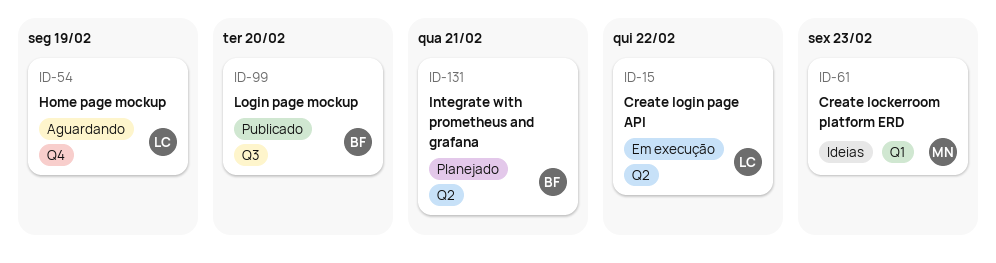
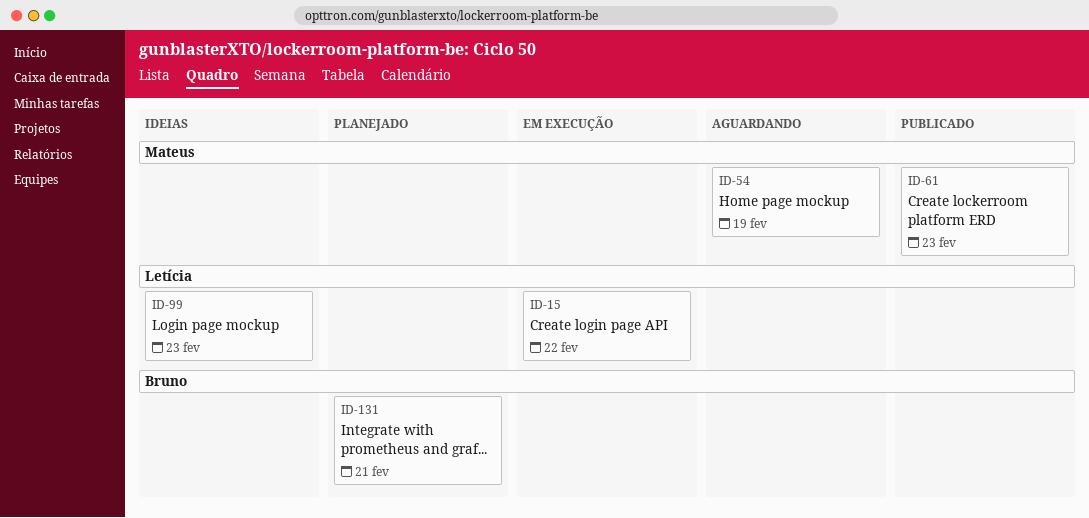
ID-54, owner: Letícia -> Mateus
ID-61, status: Ideias -> Publicado
ID-99, status: Publicado -> Ideias
ID-99, owner: Bruno -> Letícia
ID-99, due: Feb 20 -> Feb 23

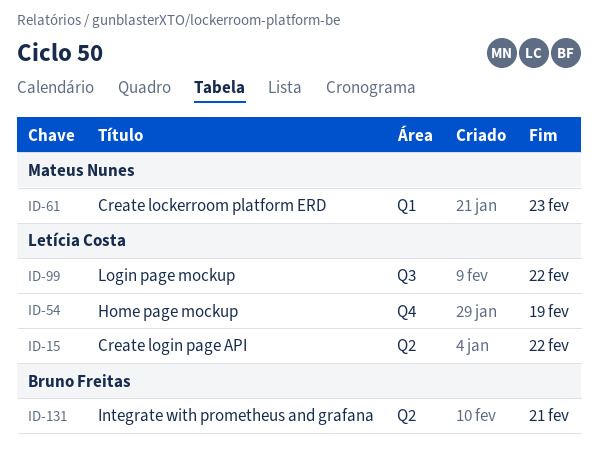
ID-54, owner: Mateus Nunes -> Letícia Costa
ID-99, due: Feb 23 -> Feb 22

